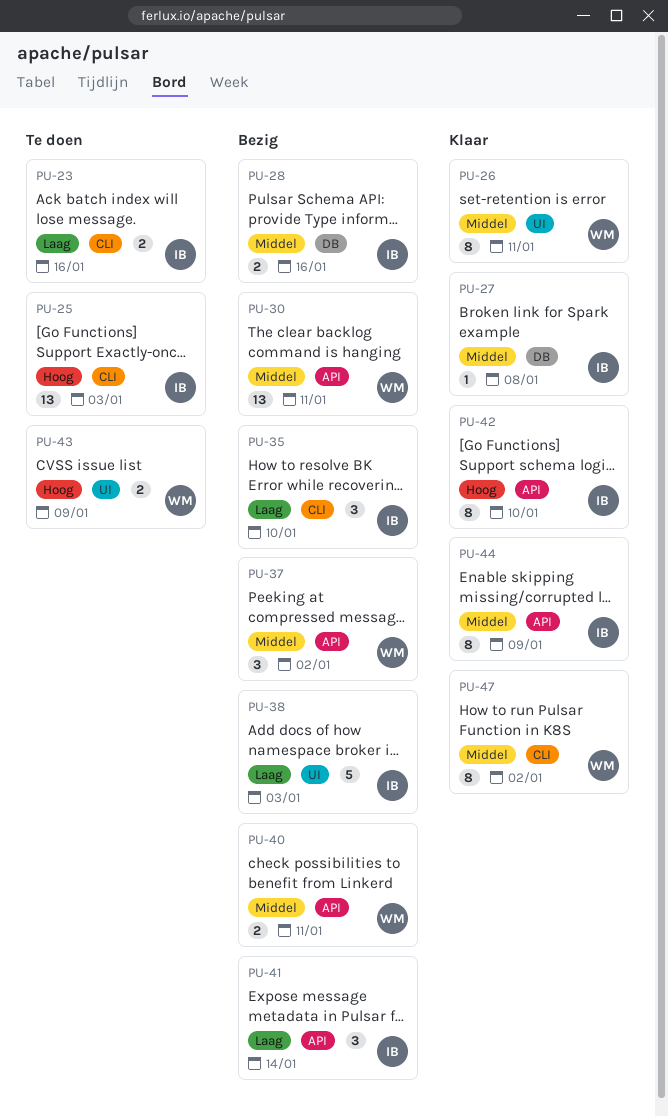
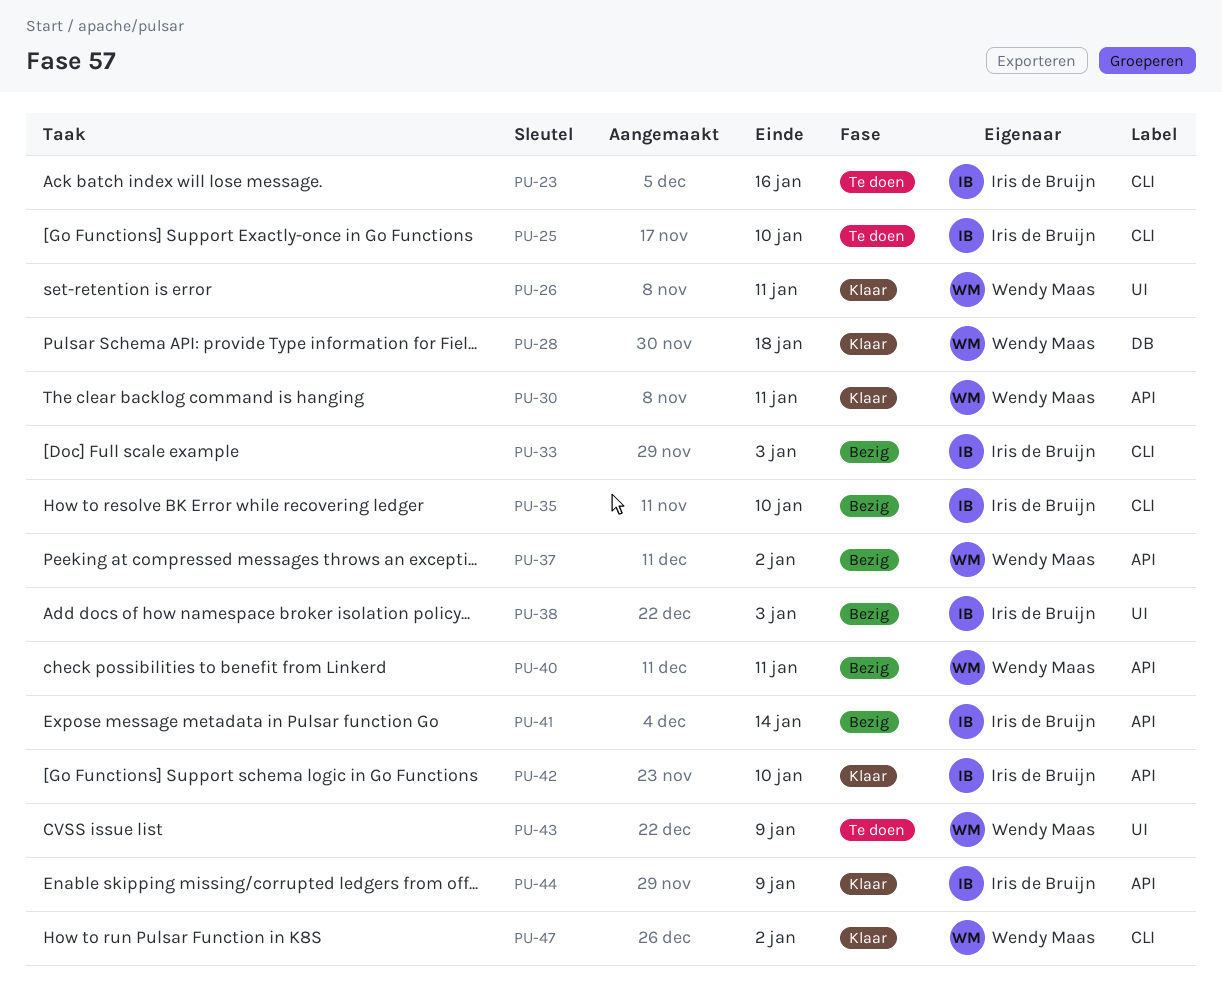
PU-25, due: Jan 3 -> Jan 10
PU-27: present -> none
PU-28, status: Bezig -> Klaar
PU-28, owner: Iris de Bruijn -> Wendy Maas
PU-28, due: Jan 16 -> Jan 18
PU-30, status: Bezig -> Klaar
PU-33: none -> present

